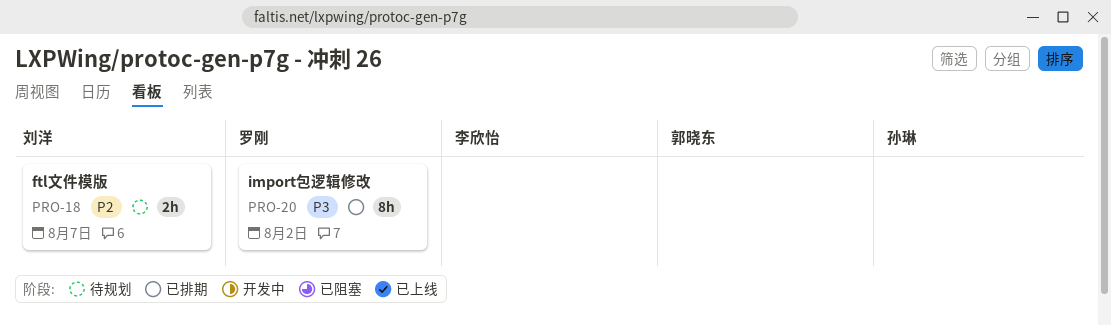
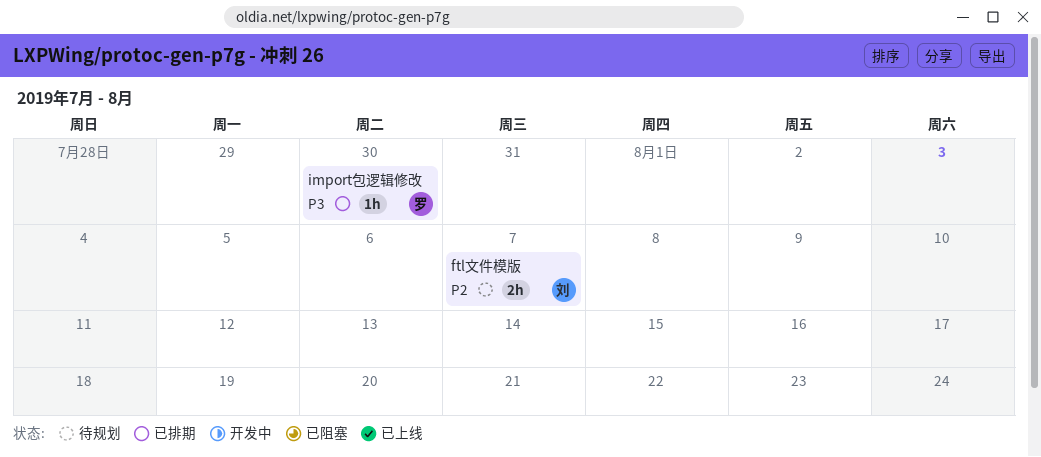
import包逻辑修改, estimate: 8h -> 1h
import包逻辑修改, due: Aug 2 -> Jul 30

